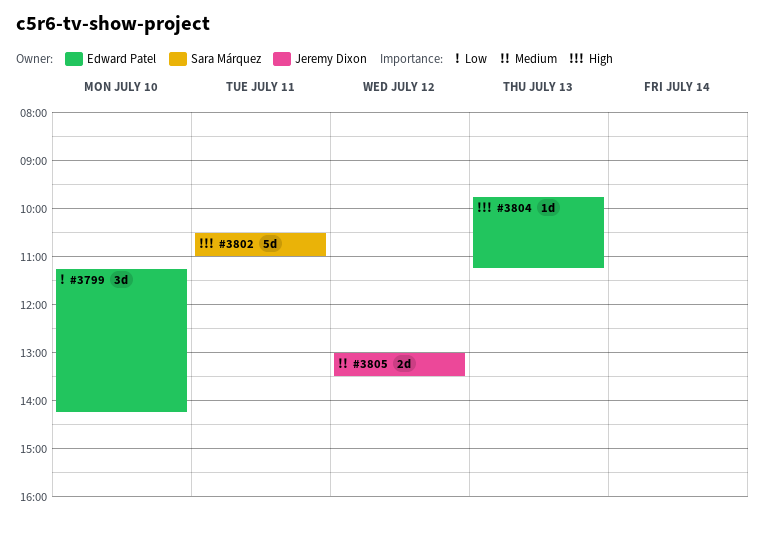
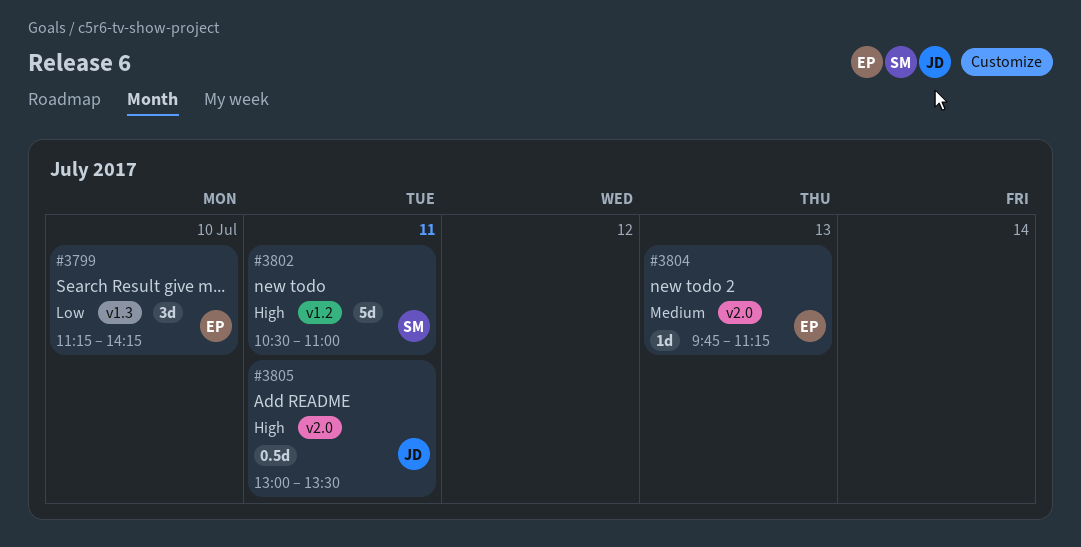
#3804, priority: High -> Medium
#3805, priority: Medium -> High
#3805, estimate: 2d -> 0.5d
#3805, day: Jul 12 -> Jul 11

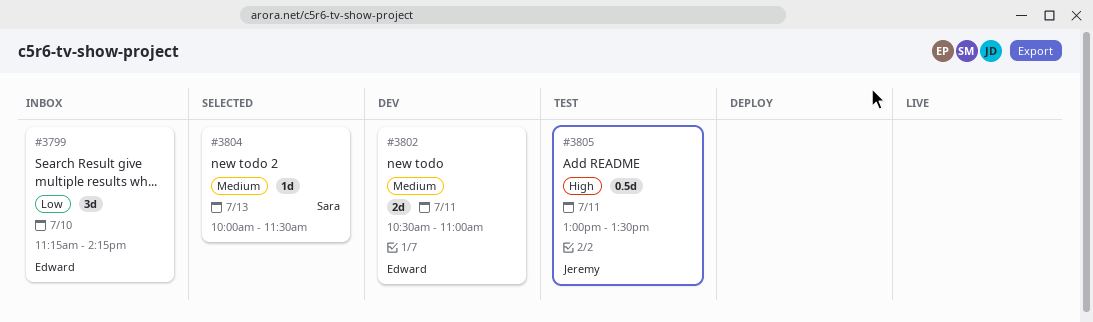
#3802, owner: Sara -> Edward
#3802, priority: High -> Medium
#3802, estimate: 5d -> 2d
#3804, owner: Edward -> Sara
#3804, begins: 09:45 -> 10:00
#3804, ends: 11:15 -> 11:30

